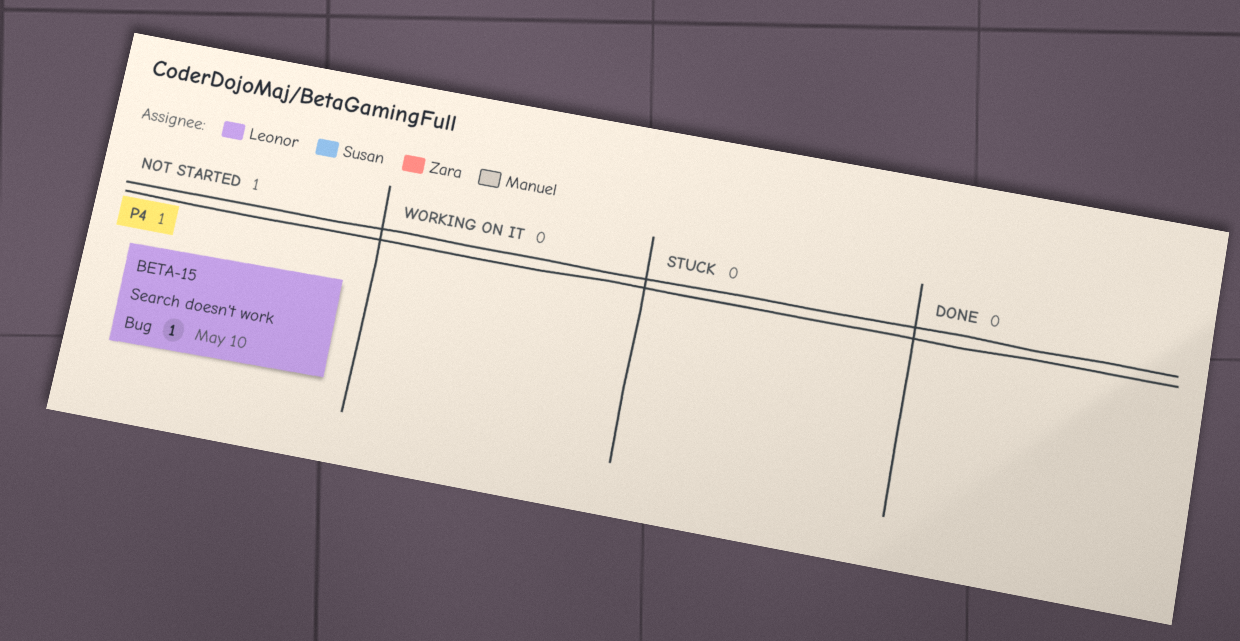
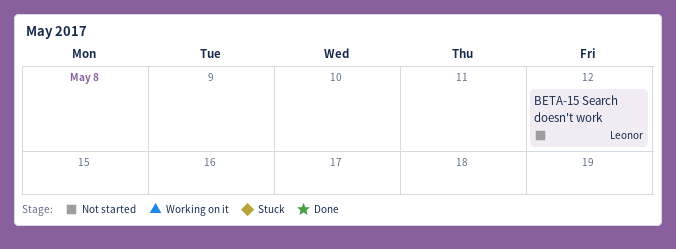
BETA-15, due: May 10 -> May 12

